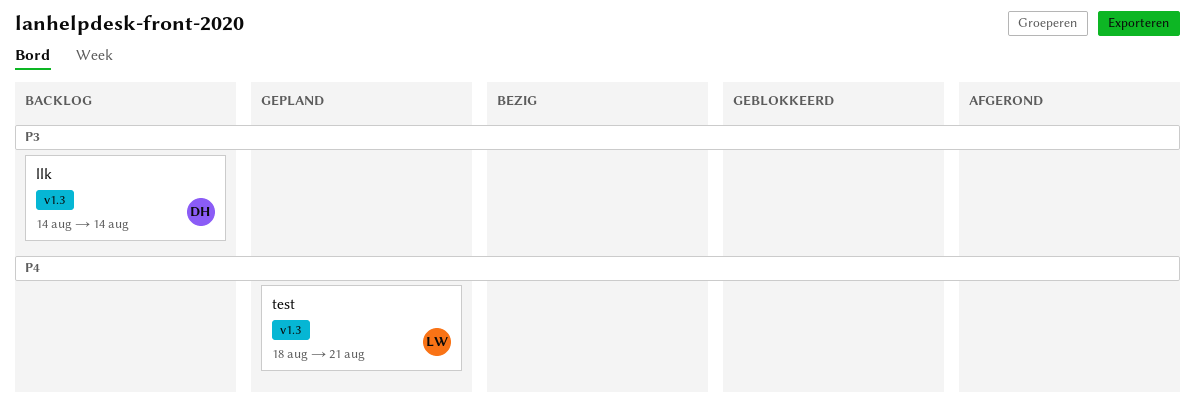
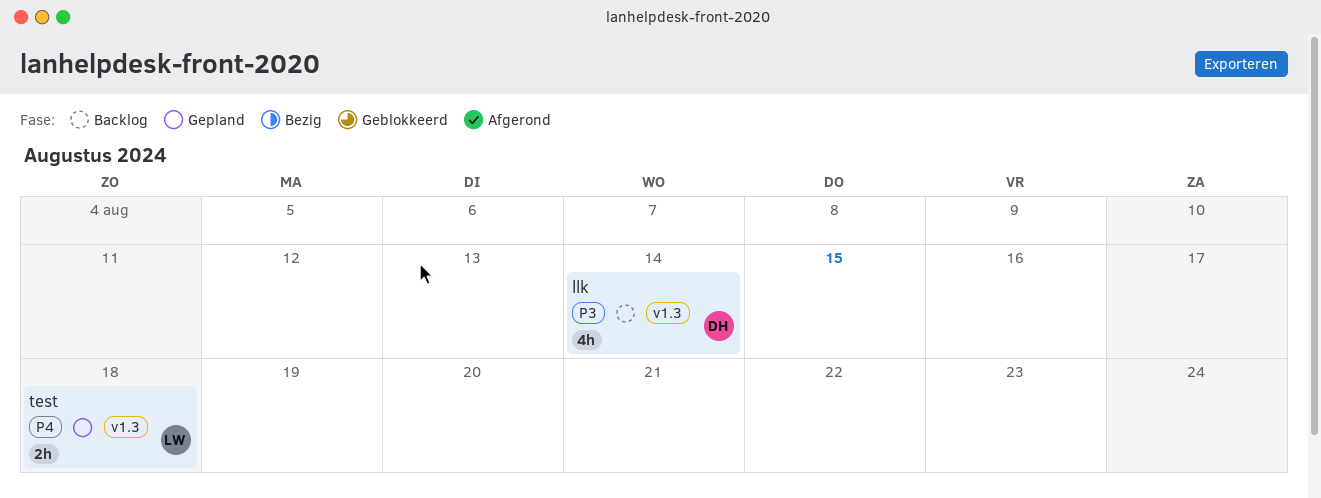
test, due: Aug 21 -> Aug 18

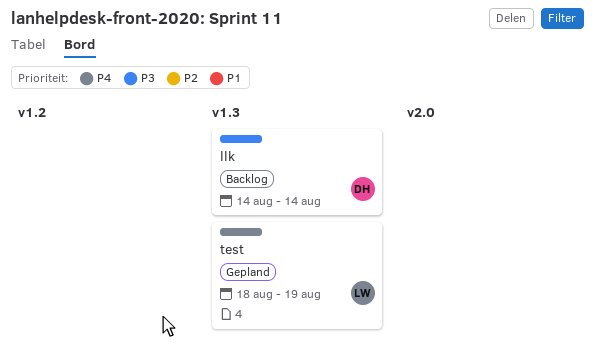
test, due: Aug 18 -> Aug 19

